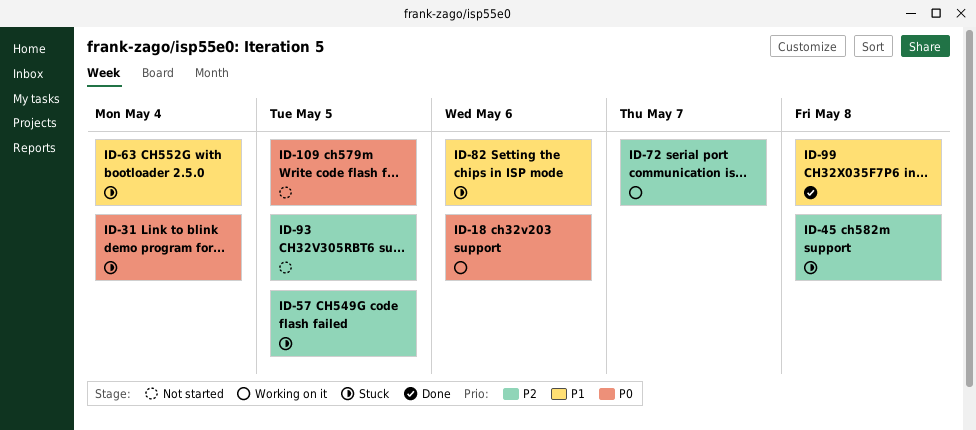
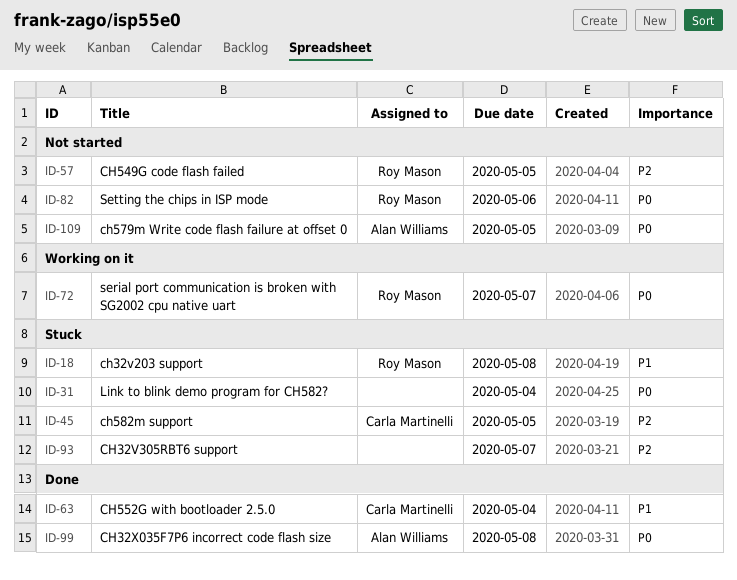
ID-18, status: Working on it -> Stuck
ID-18, priority: P0 -> P1
ID-18, due: May 6 -> May 8
ID-45, due: May 8 -> May 5
ID-57, status: Stuck -> Not started
ID-63, status: Stuck -> Done
ID-72, priority: P2 -> P0
ID-82, status: Stuck -> Not started
ID-82, priority: P1 -> P0
ID-93, status: Not started -> Stuck
ID-93, due: May 5 -> May 7
ID-99, priority: P1 -> P0

